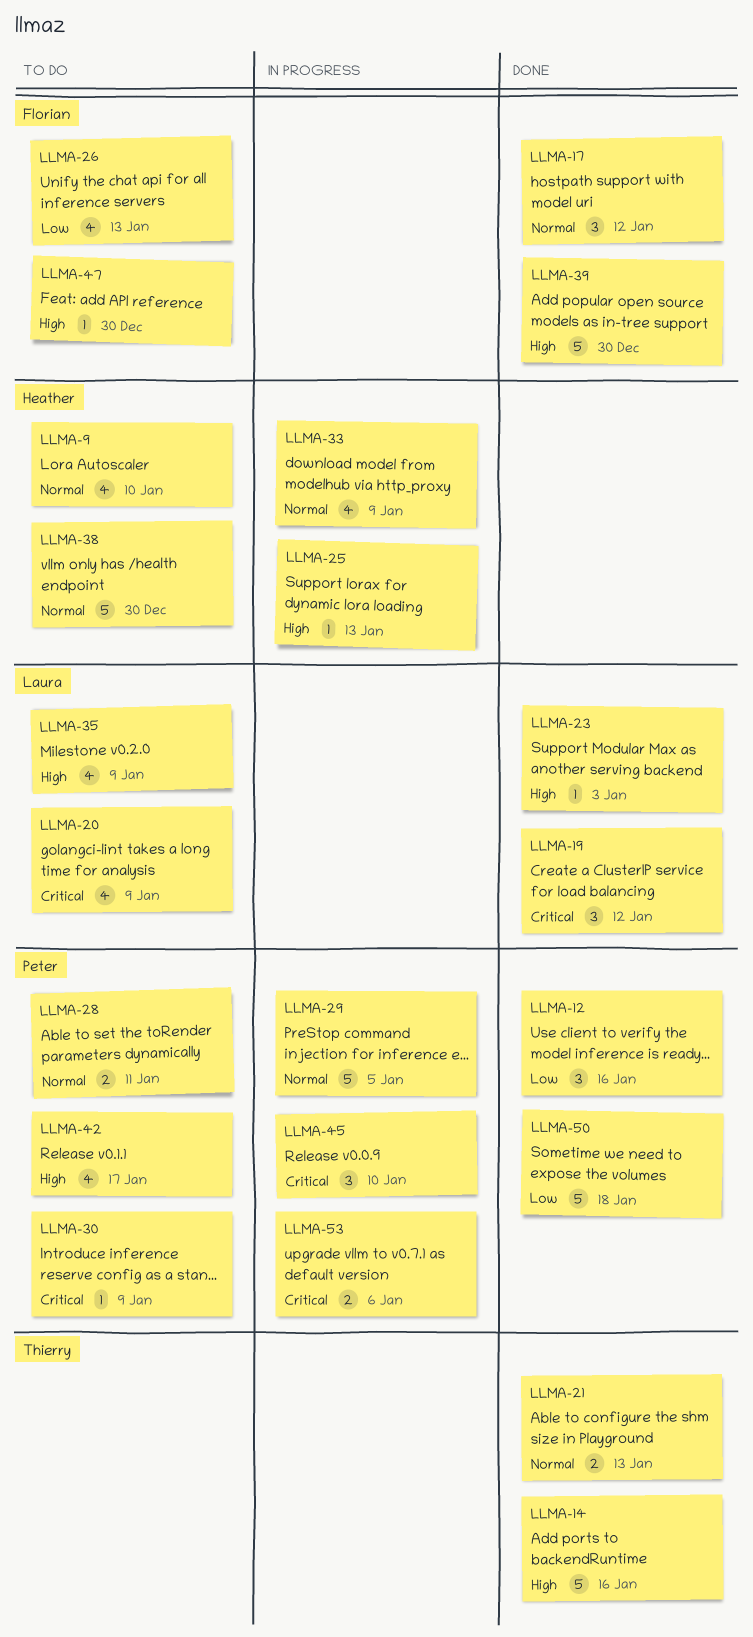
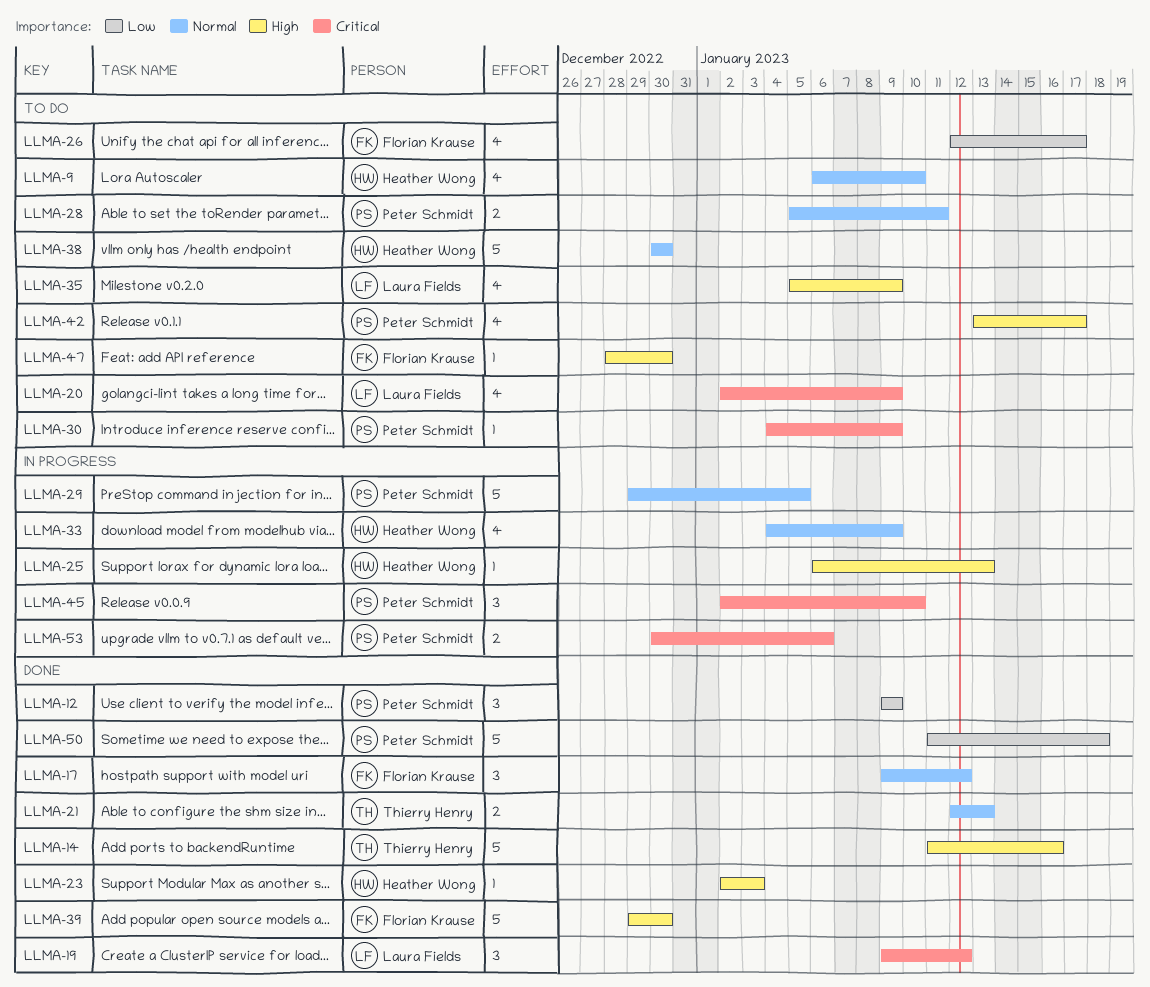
LLMA-12, due: Jan 16 -> Jan 9
LLMA-23, owner: Laura Fields -> Heather Wong
LLMA-26, due: Jan 13 -> Jan 17

